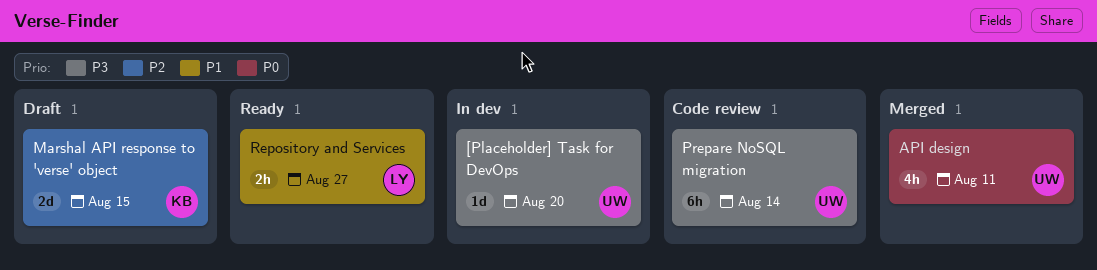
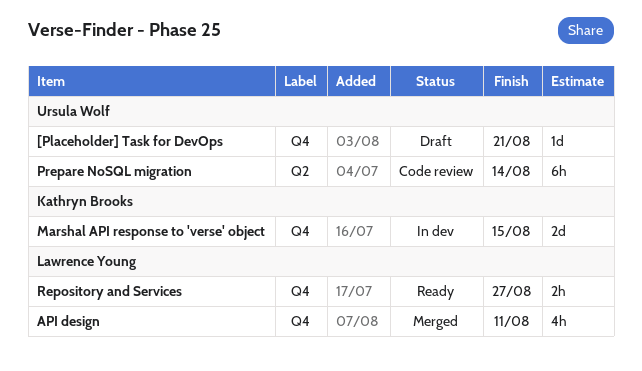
[Placeholder] Task for DevOps, status: In dev -> Draft
[Placeholder] Task for DevOps, due: Aug 20 -> Aug 21
API design, owner: Ursula Wolf -> Lawrence Young
Marshal API response to 'verse' object, status: Draft -> In dev

